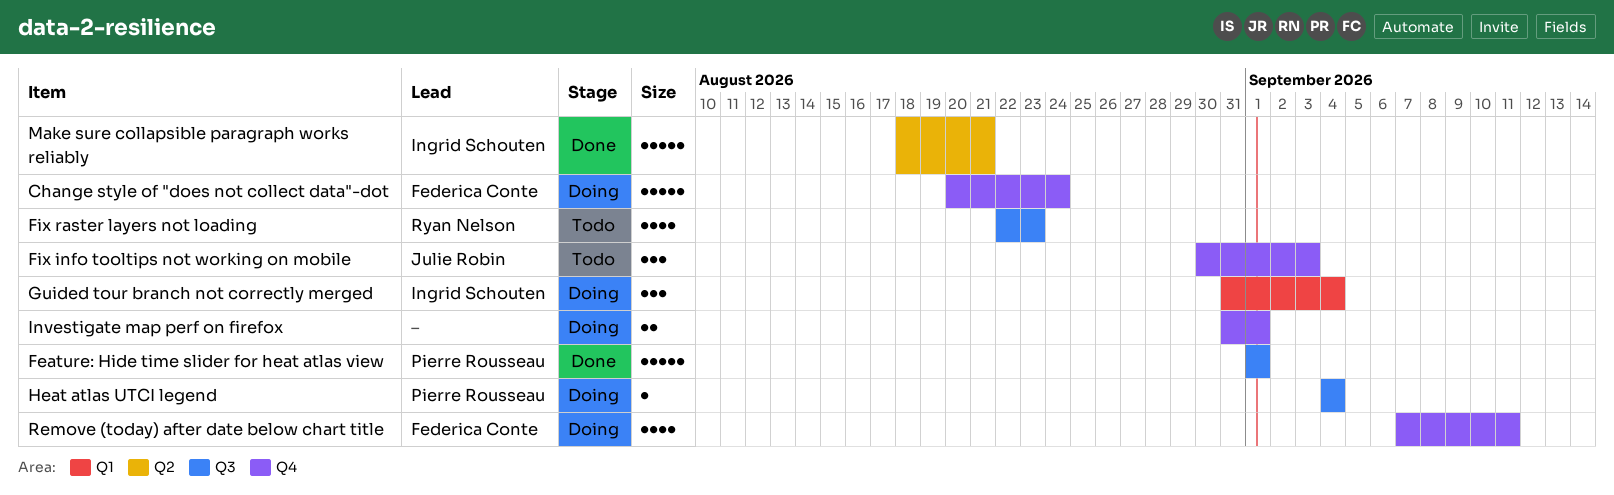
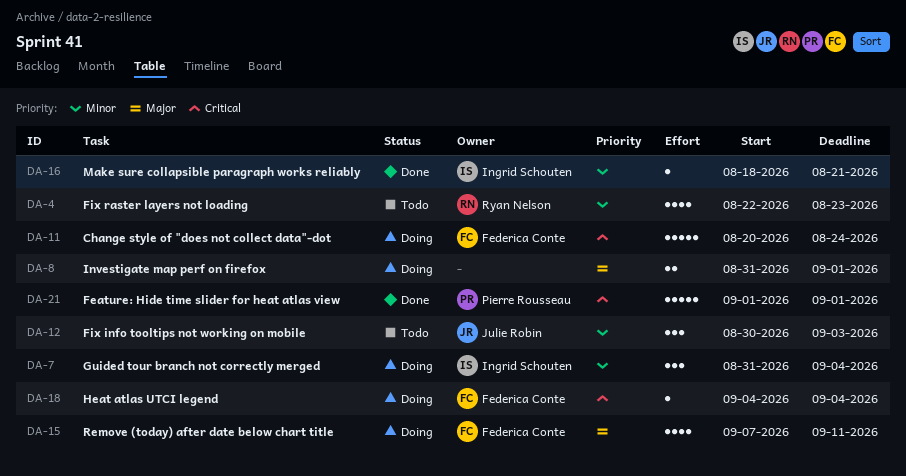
Heat atlas UTCI legend, owner: Pierre Rousseau -> Federica Conte
Make sure collapsible paragraph works reliably, estimate: 5 -> 1

